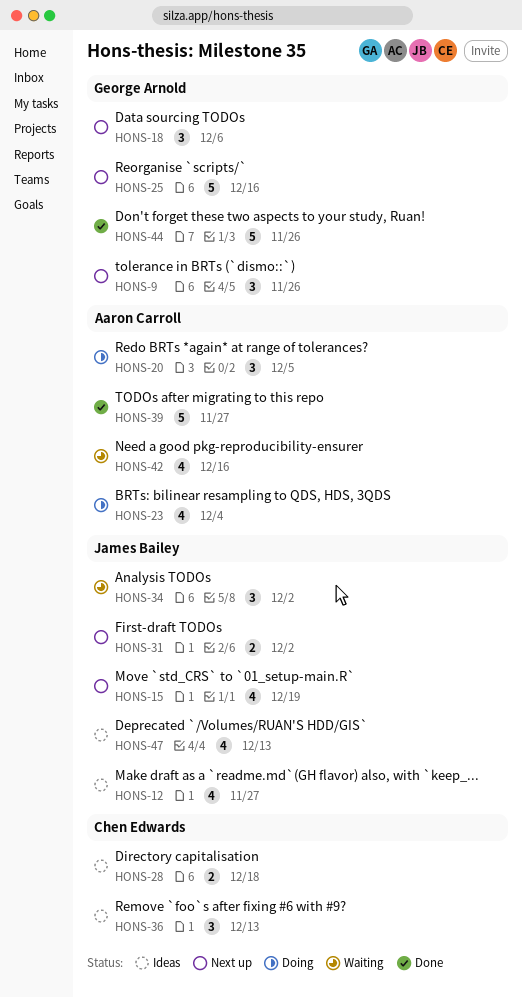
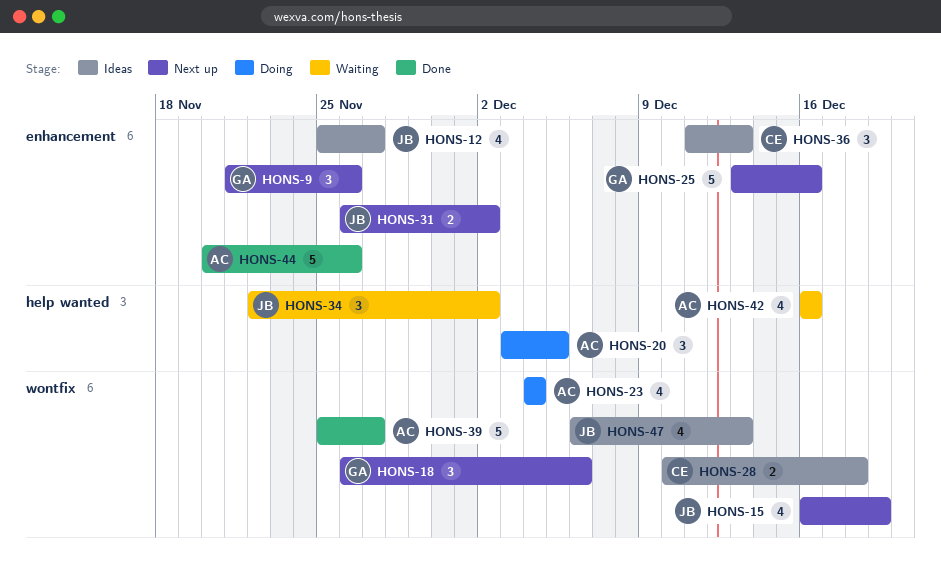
HONS-44, owner: George Arnold -> Aaron Carroll

